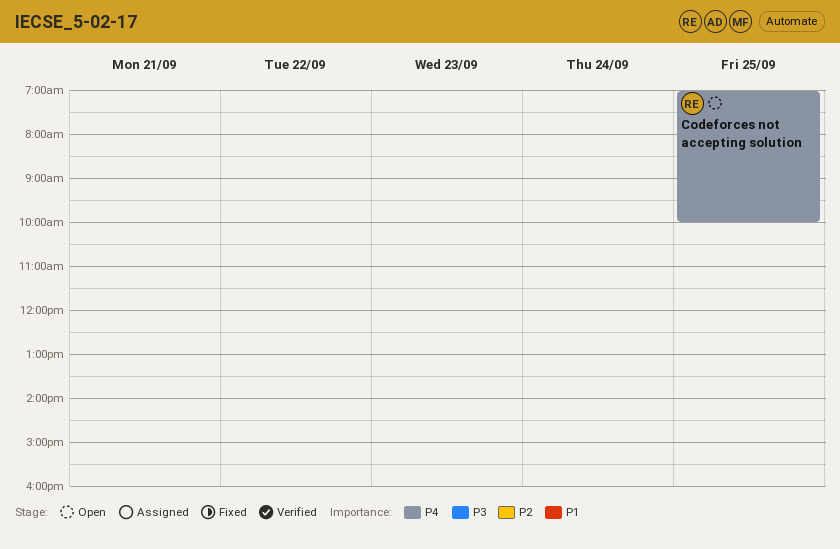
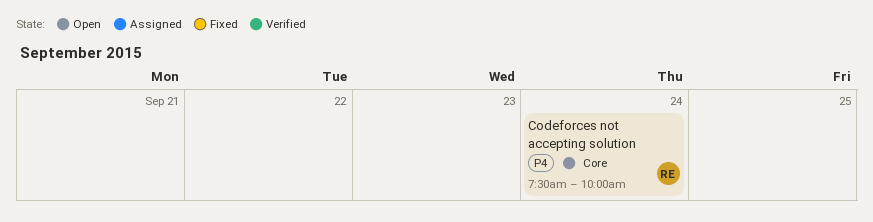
Codeforces not accepting solution, day: Sep 25 -> Sep 24
Codeforces not accepting solution, begins: 07:00 -> 07:30

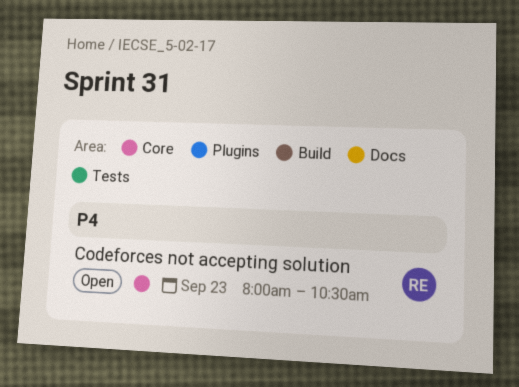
Codeforces not accepting solution, day: Sep 24 -> Sep 23
Codeforces not accepting solution, begins: 07:30 -> 08:00
Codeforces not accepting solution, ends: 10:00 -> 10:30

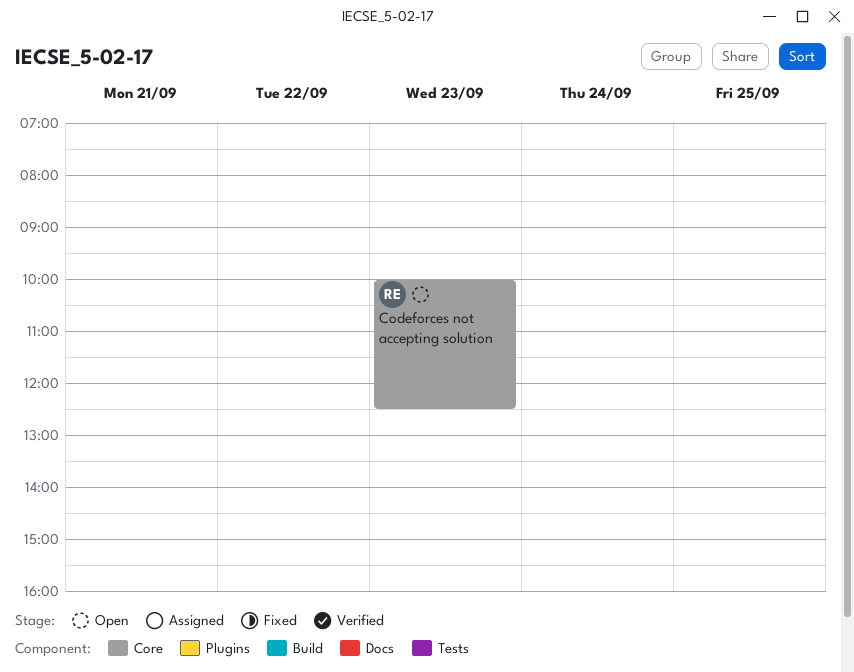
Codeforces not accepting solution, begins: 08:00 -> 10:00
Codeforces not accepting solution, ends: 10:30 -> 12:30

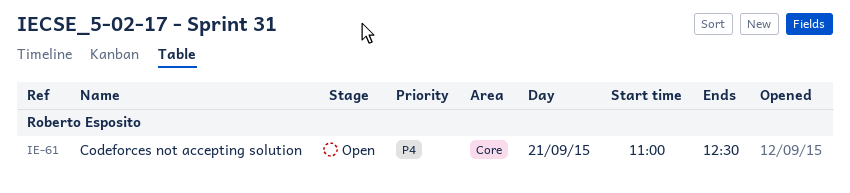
Codeforces not accepting solution, day: Sep 23 -> Sep 21
Codeforces not accepting solution, begins: 10:00 -> 11:00

